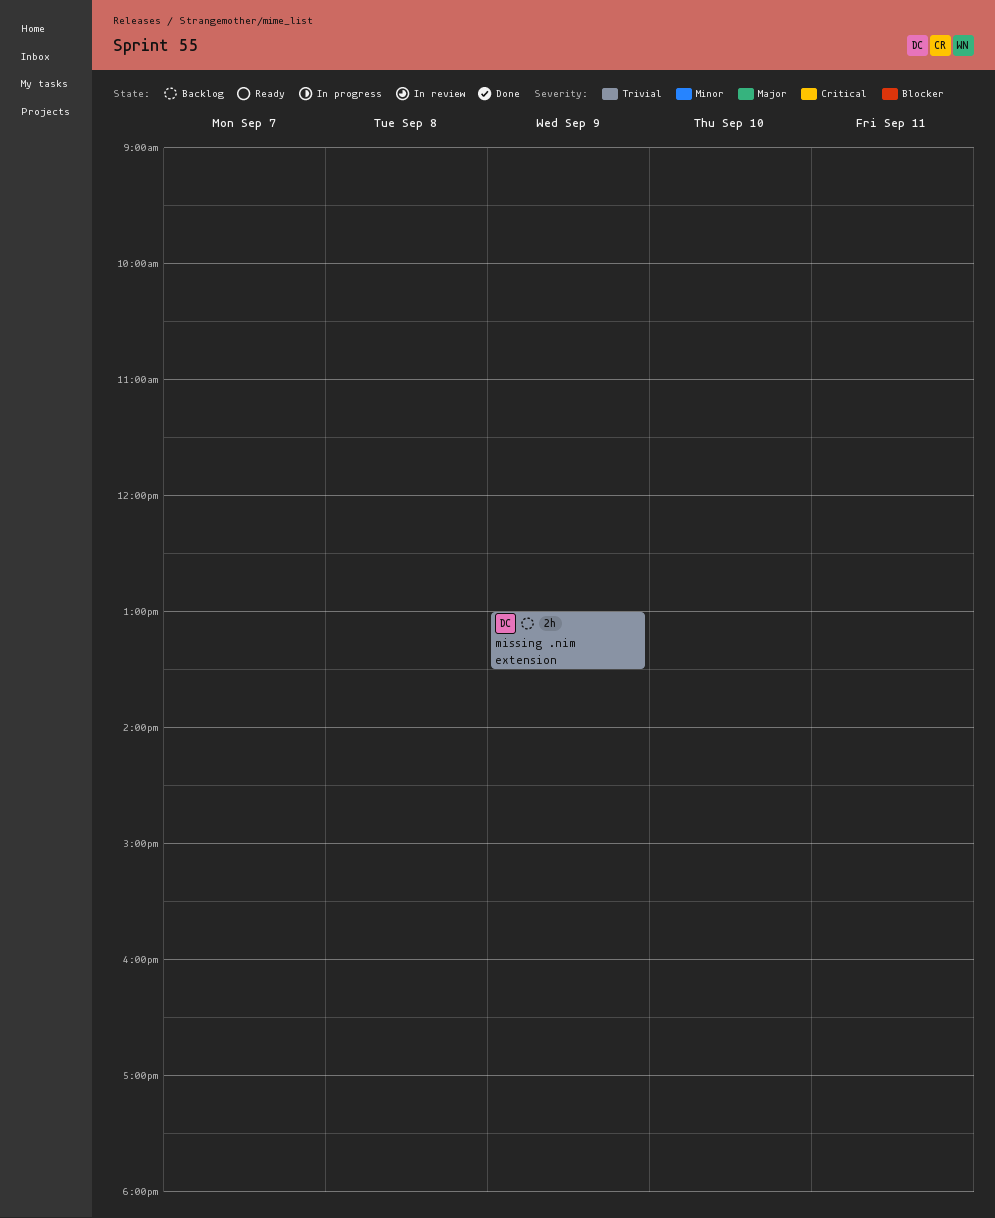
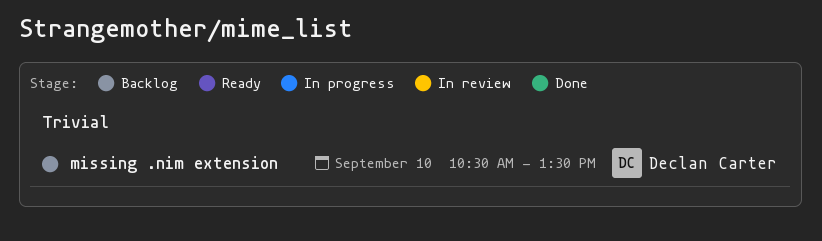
missing .nim extension, day: Sep 9 -> Sep 10
missing .nim extension, begins: 13:00 -> 10:30

